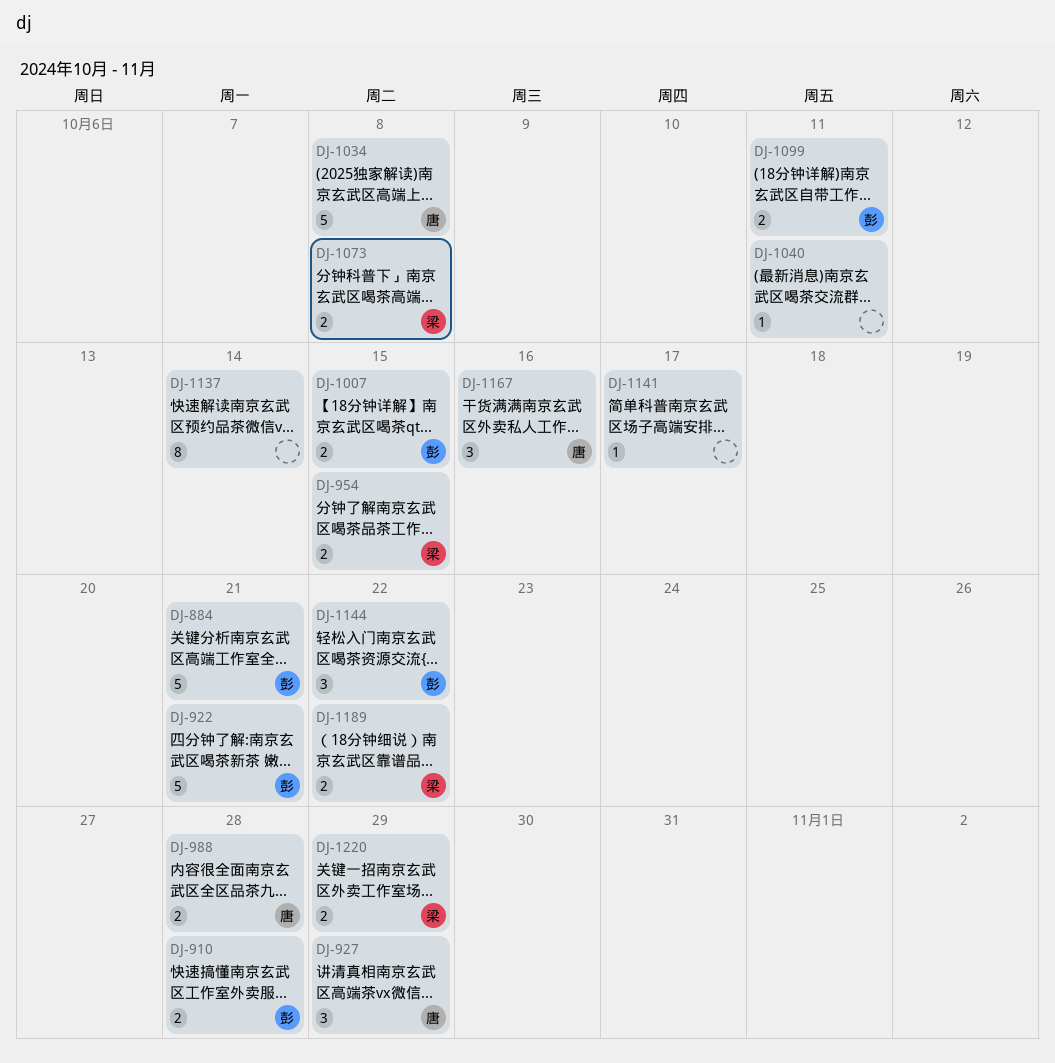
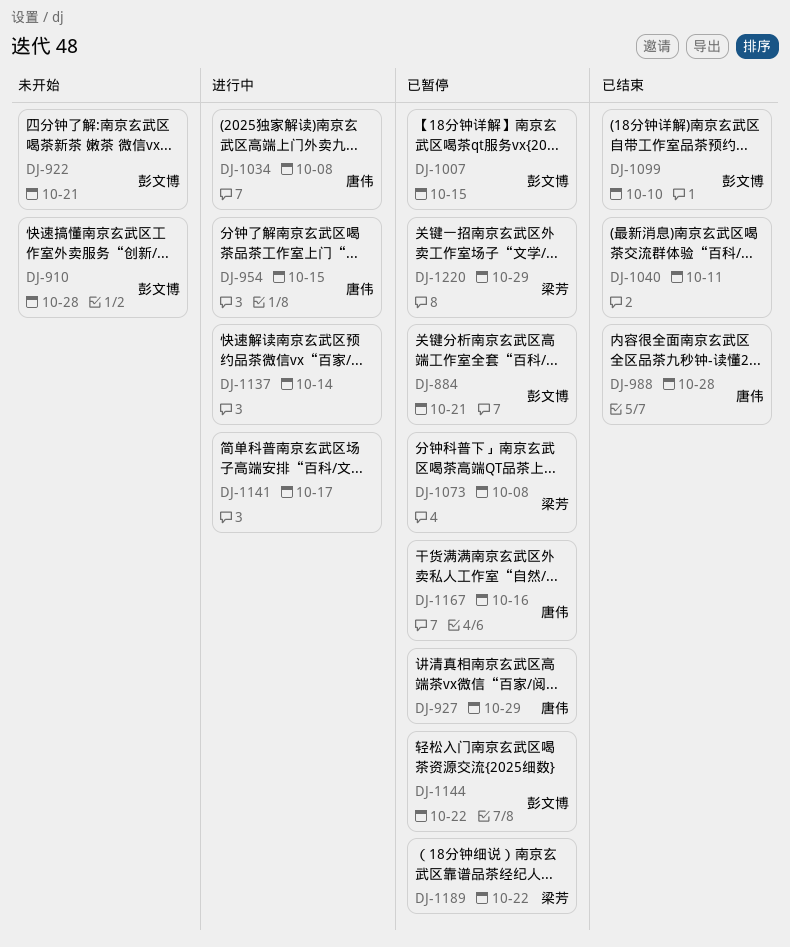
DJ-954, owner: 梁芳 -> 唐伟
DJ-1099, due: Oct 11 -> Oct 10

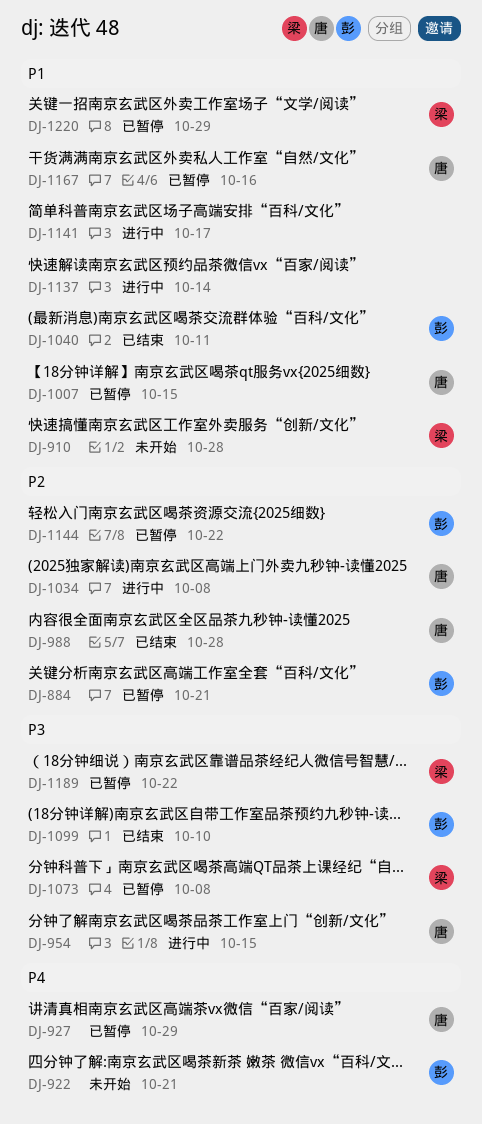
DJ-910, owner: 彭文博 -> 梁芳
DJ-1007, owner: 彭文博 -> 唐伟
DJ-1040, owner: none -> 彭文博

